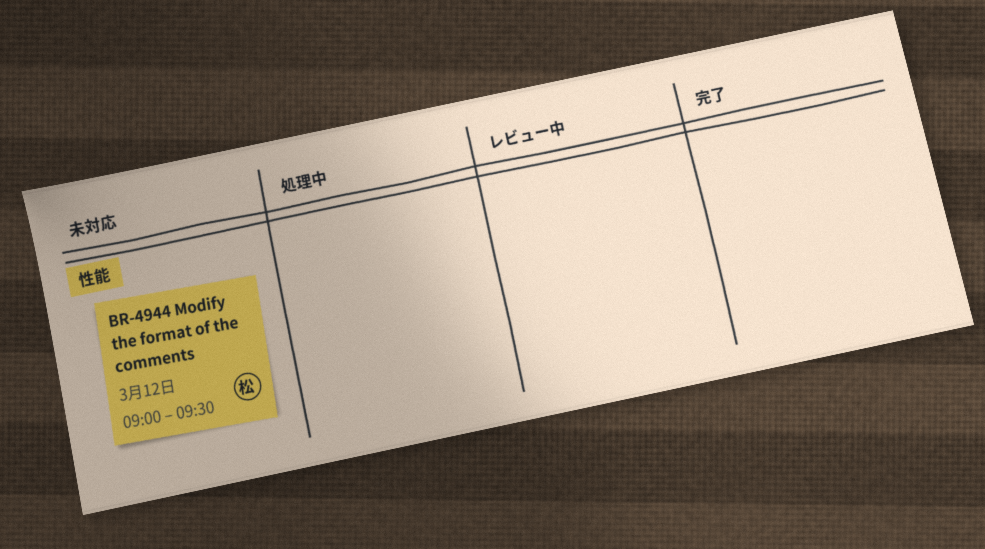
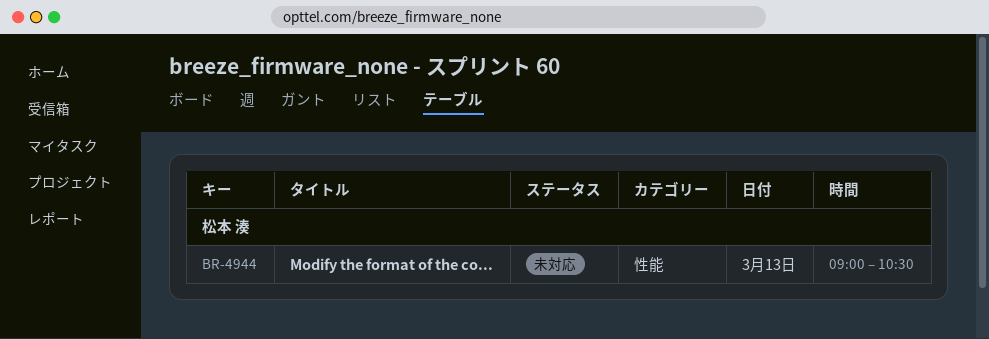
BR-4944, day: Mar 12 -> Mar 13
BR-4944, ends: 09:30 -> 10:30

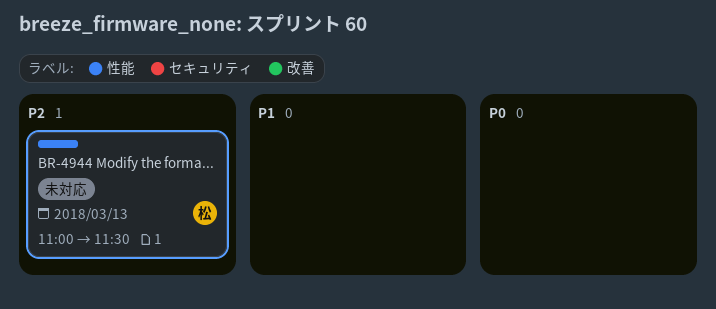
BR-4944, begins: 09:00 -> 11:00
BR-4944, ends: 10:30 -> 11:30

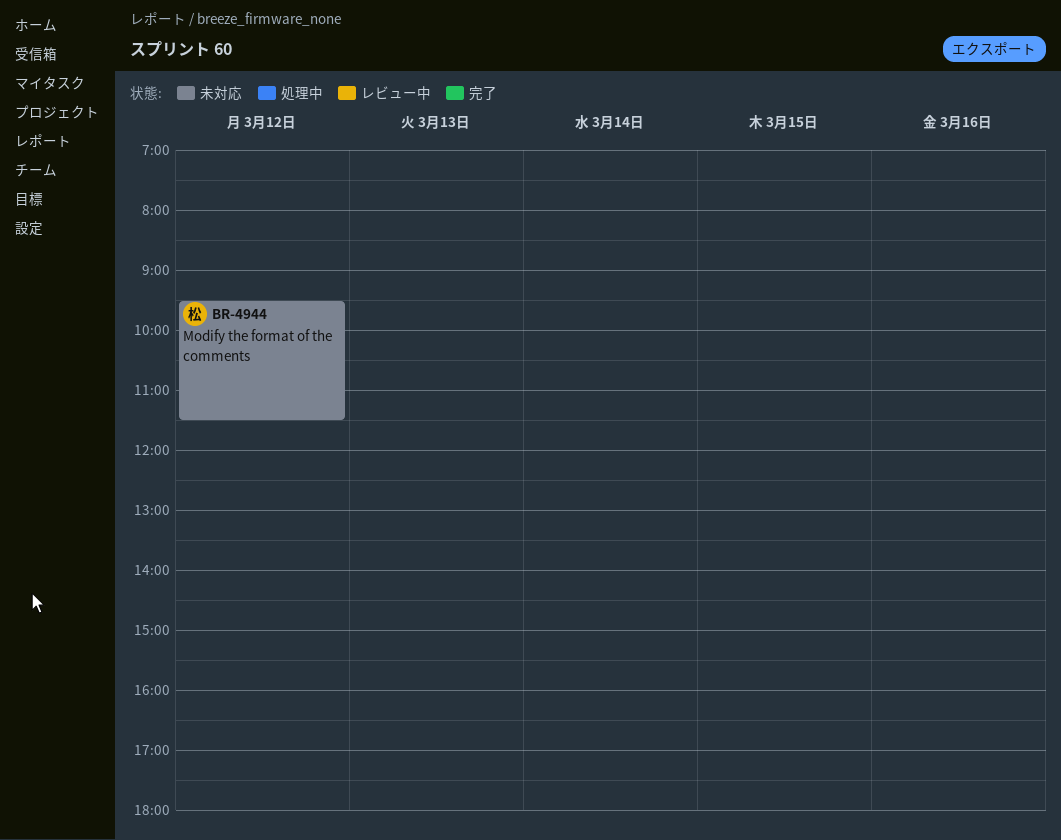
BR-4944, day: Mar 13 -> Mar 12
BR-4944, begins: 11:00 -> 09:30

